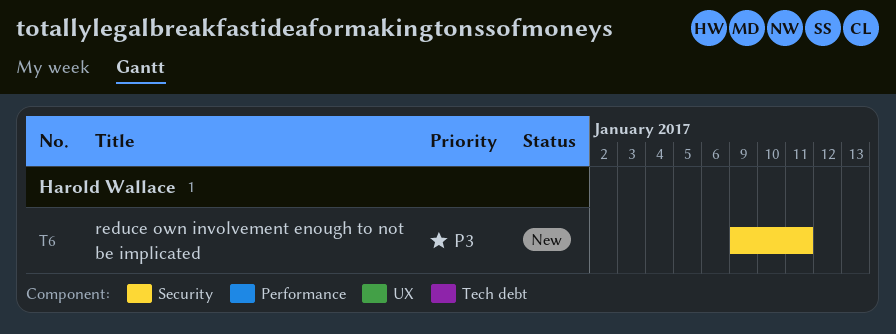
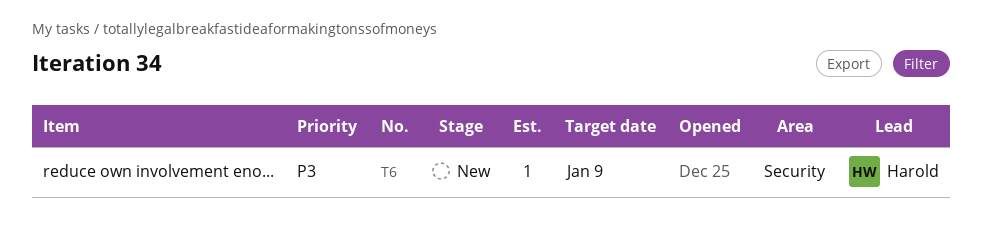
T6, due: Jan 11 -> Jan 9

